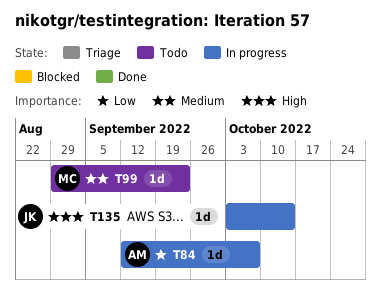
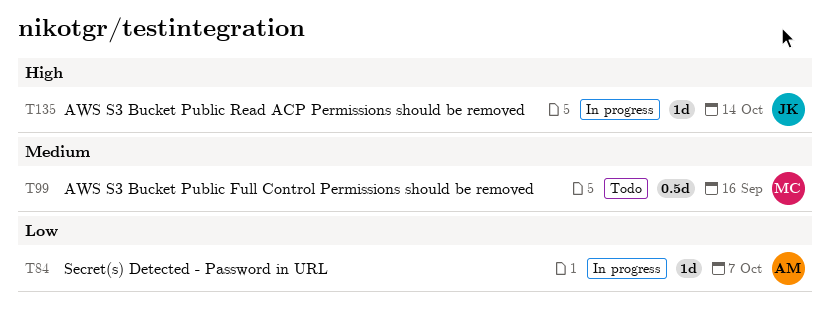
T99, estimate: 1d -> 0.5d
T99, due: Sep 23 -> Sep 16

